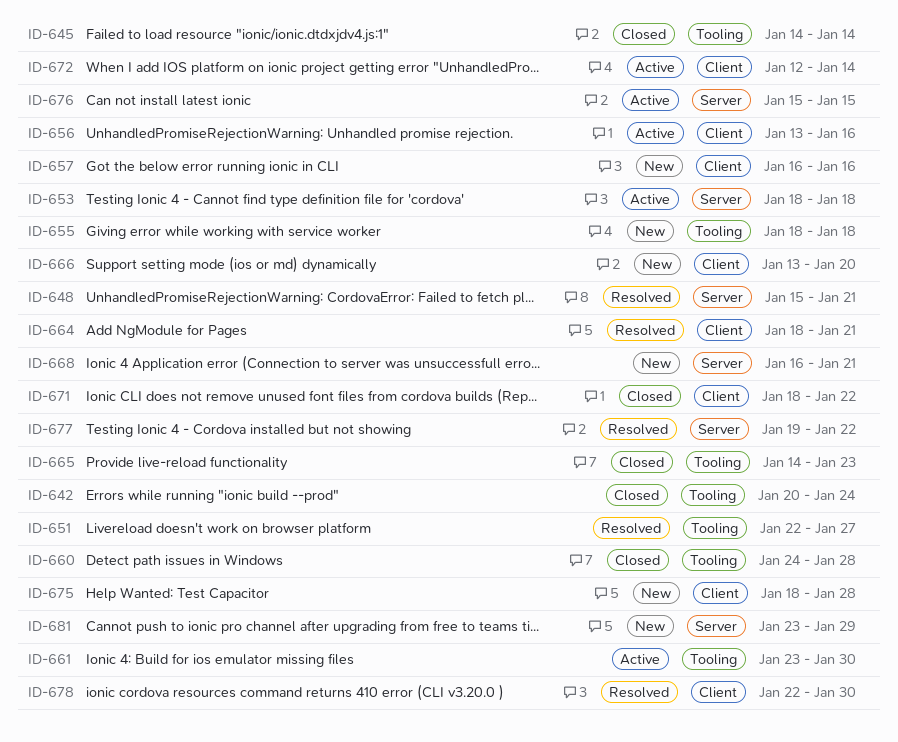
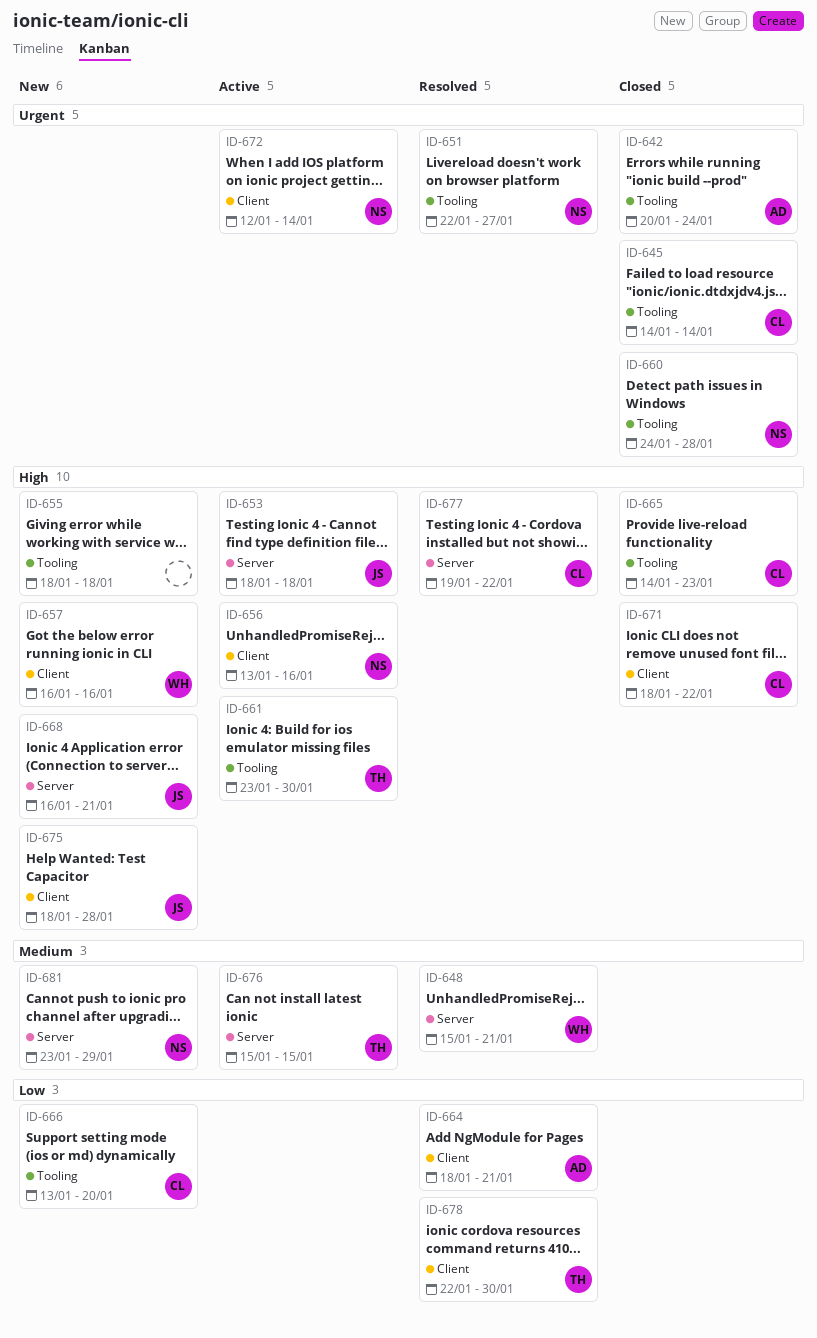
ID-666, label: Client -> Tooling

